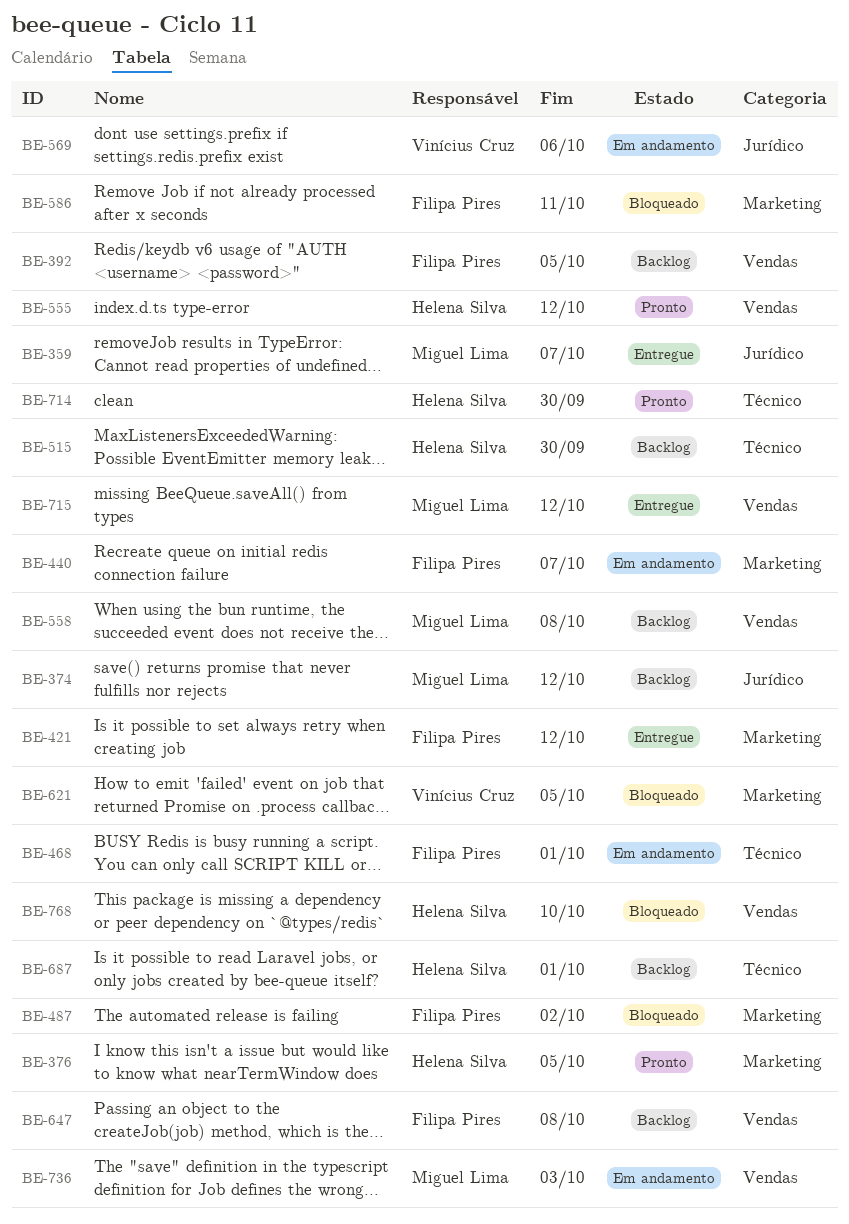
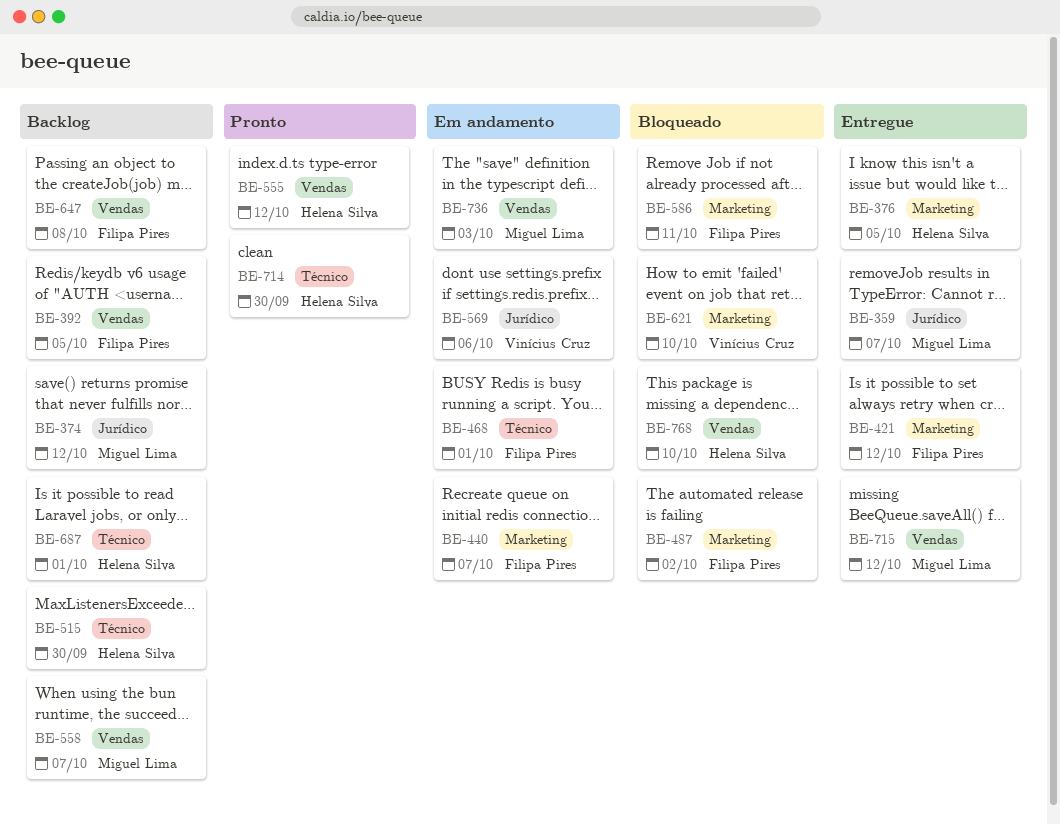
BE-376, status: Pronto -> Entregue
BE-558, due: Oct 8 -> Oct 7
BE-621, due: Oct 5 -> Oct 10

